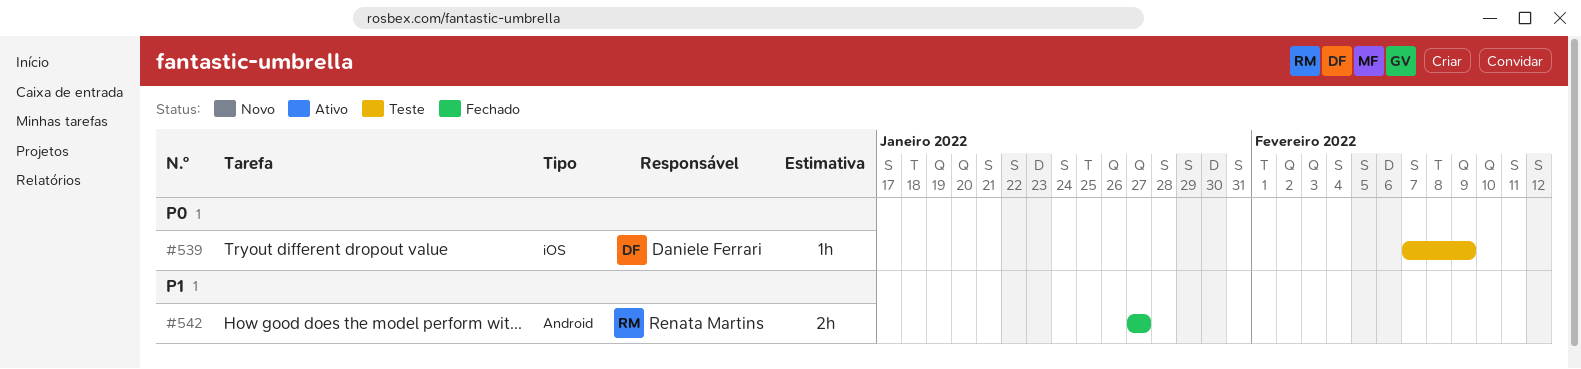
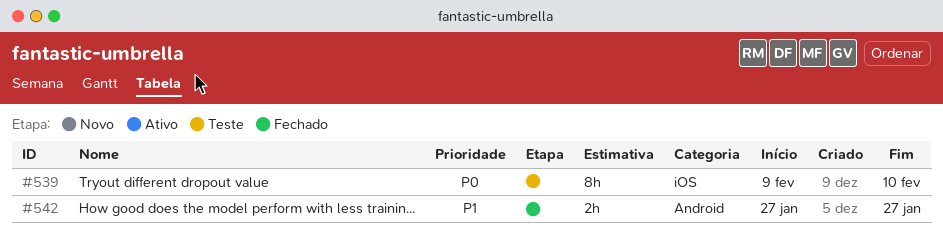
#539, estimate: 1h -> 8h
#539, start: Feb 7 -> Feb 9
#539, due: Feb 9 -> Feb 10

